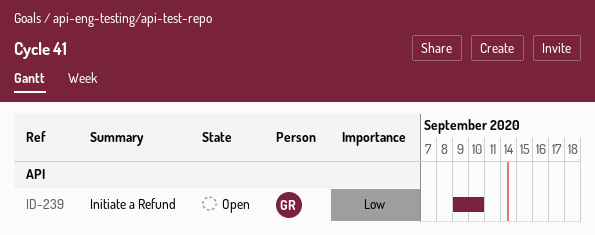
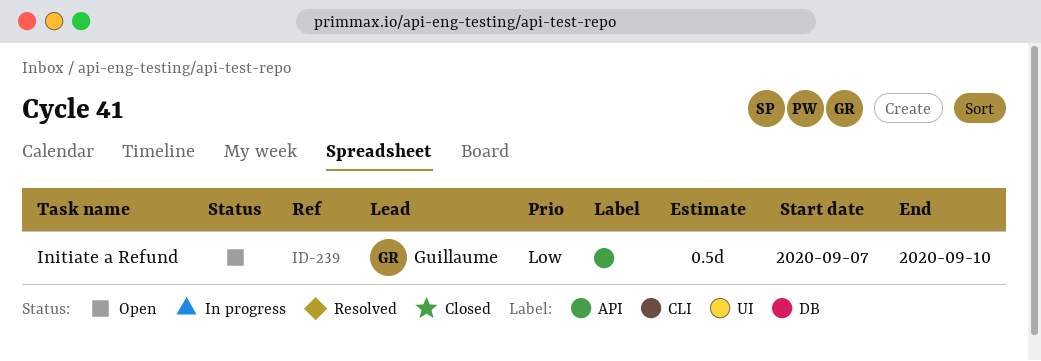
ID-239, start: Sep 9 -> Sep 7

